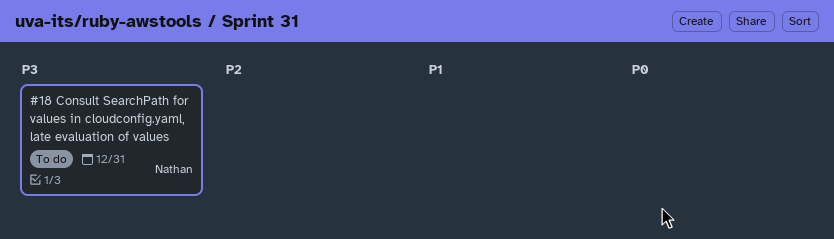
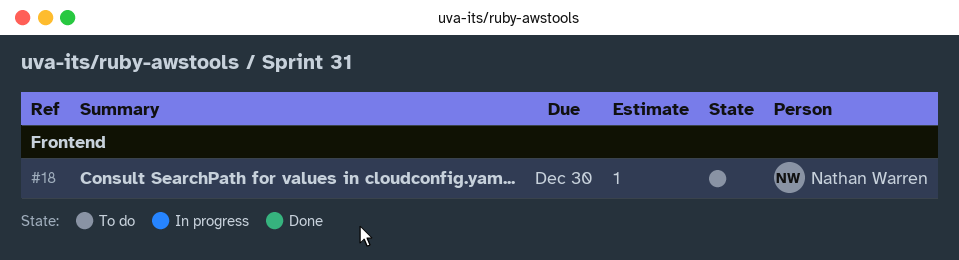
#18, due: Dec 31 -> Dec 30

